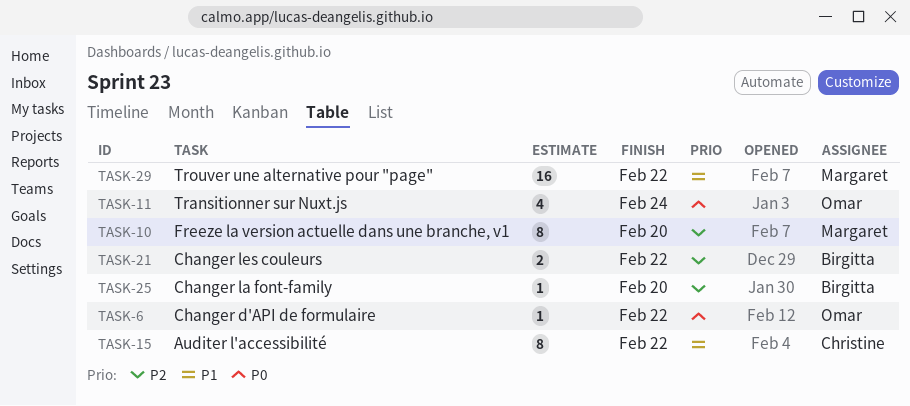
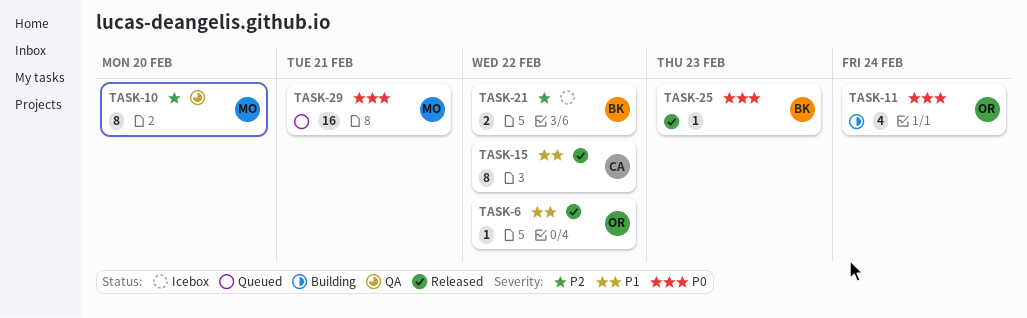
TASK-6, priority: P0 -> P1
TASK-25, priority: P2 -> P0
TASK-25, due: Feb 20 -> Feb 23
TASK-29, priority: P1 -> P0
TASK-29, due: Feb 22 -> Feb 21

